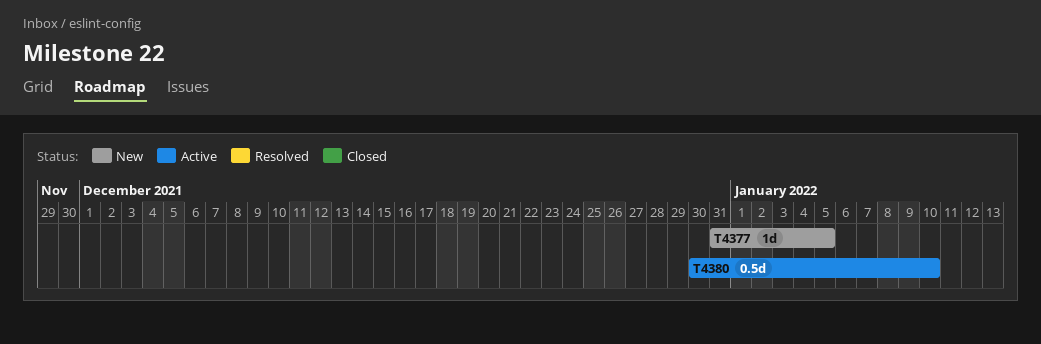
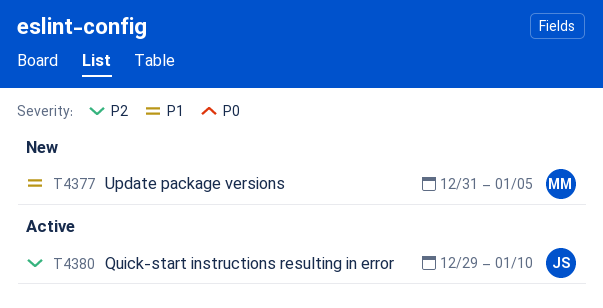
T4380, start: Dec 30 -> Dec 29

